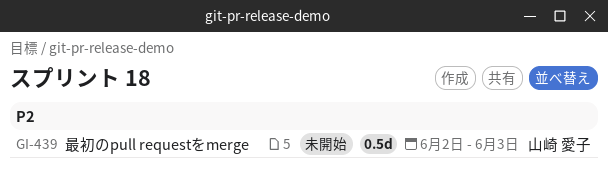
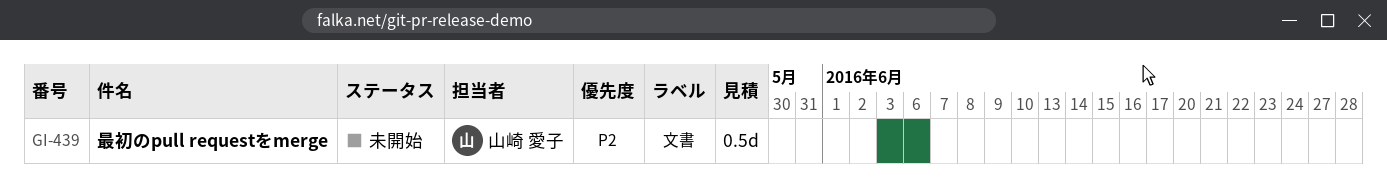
GI-439, start: Jun 2 -> Jun 3
GI-439, due: Jun 3 -> Jun 6

